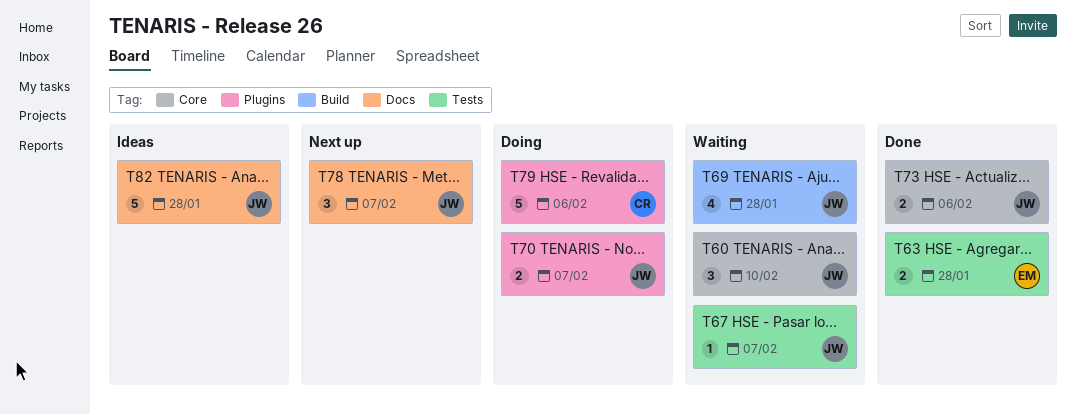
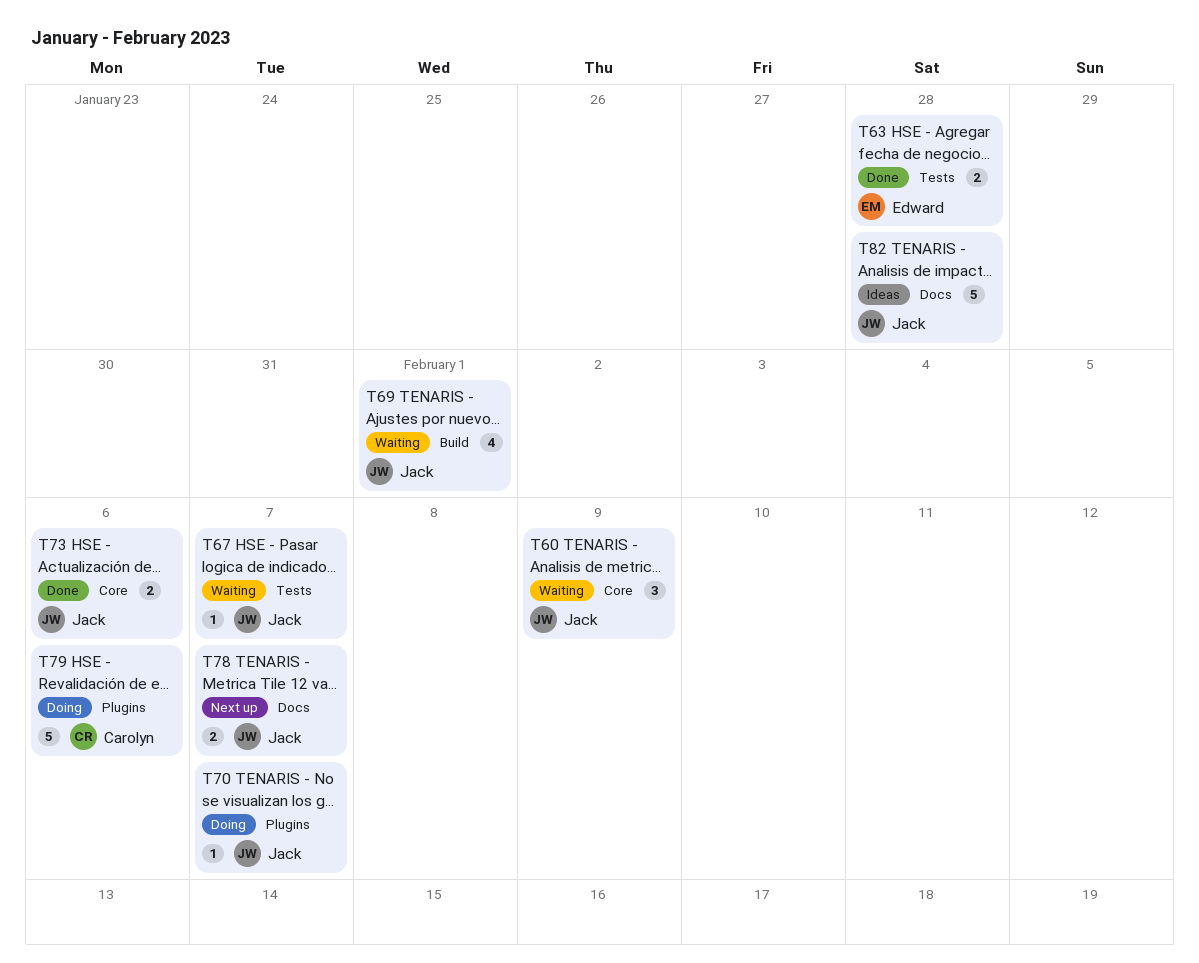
T60, due: Feb 10 -> Feb 9
T69, due: Jan 28 -> Feb 1
T70, estimate: 2 -> 1
T78, estimate: 3 -> 2

